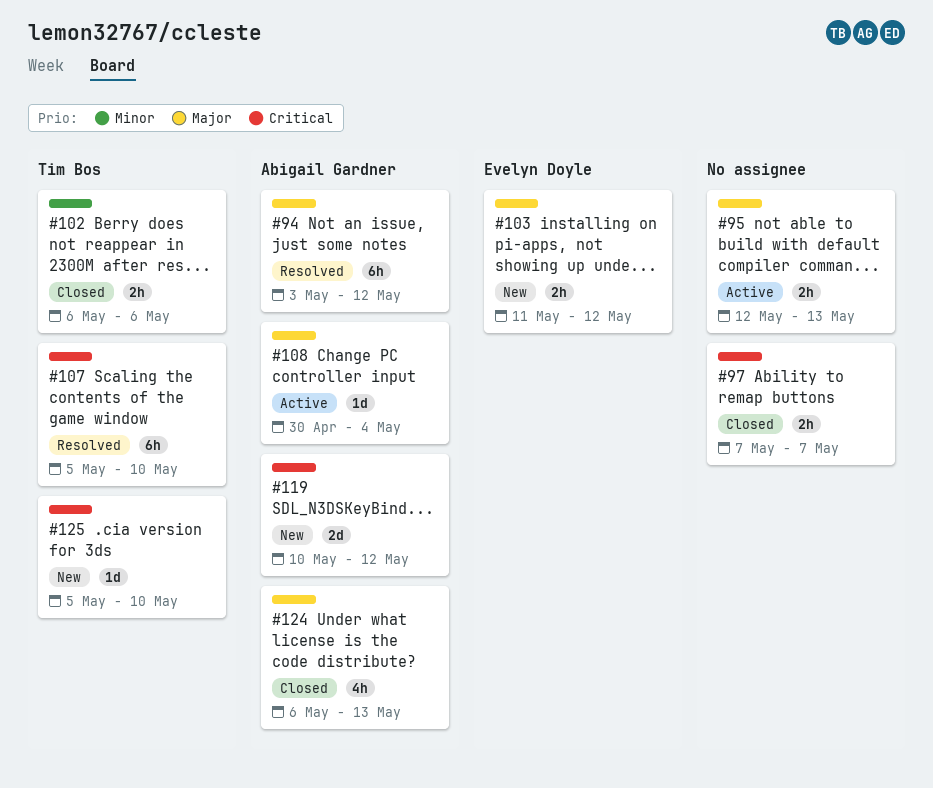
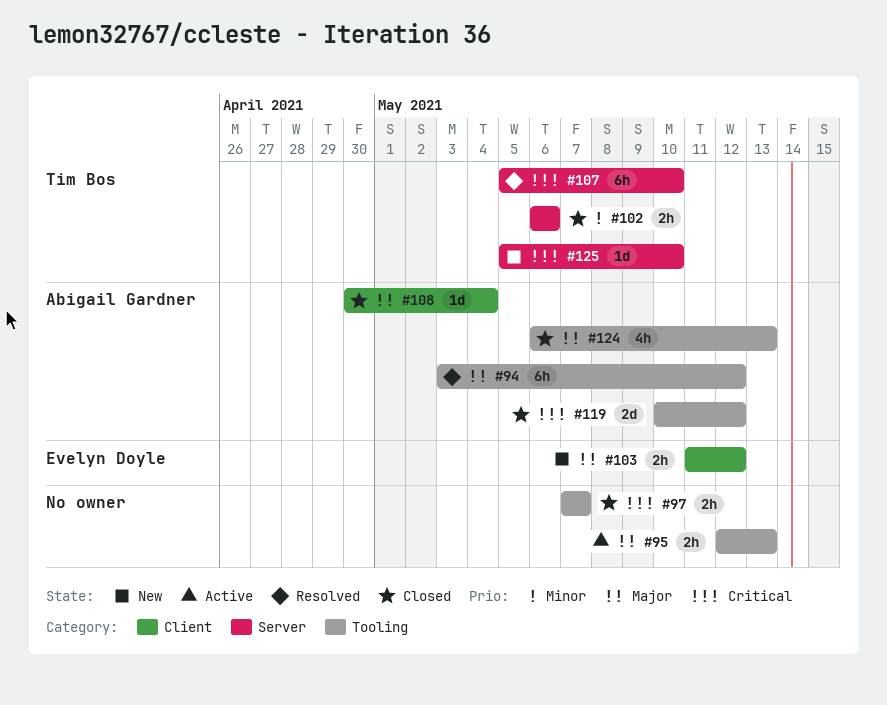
#108, status: Active -> Closed
#119, status: New -> Closed

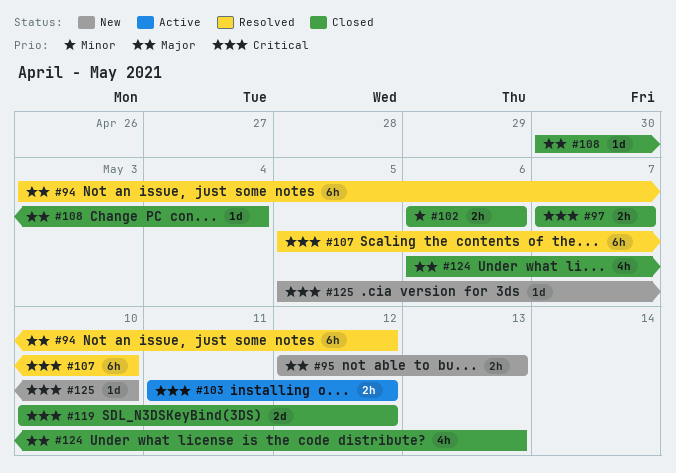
#95, status: Active -> New
#103, status: New -> Active
#103, priority: Major -> Critical

